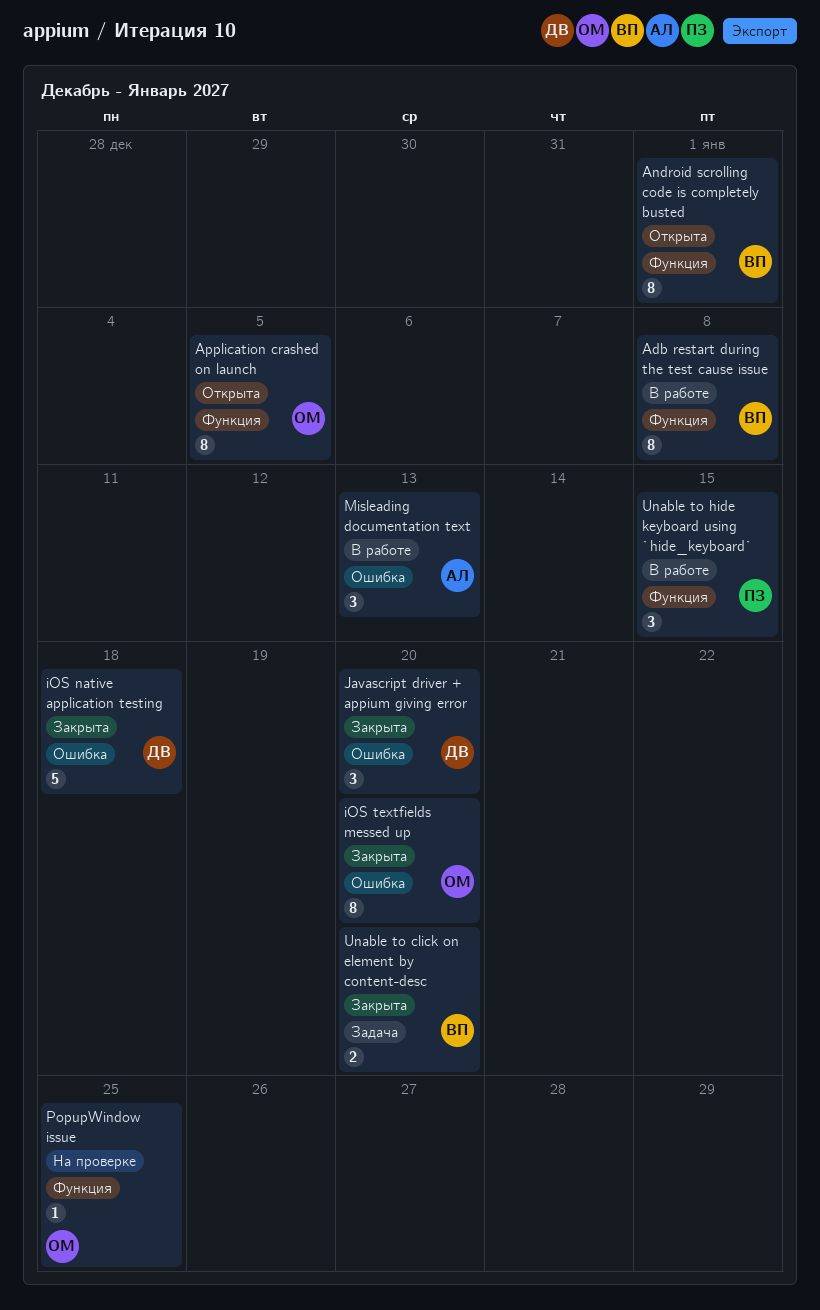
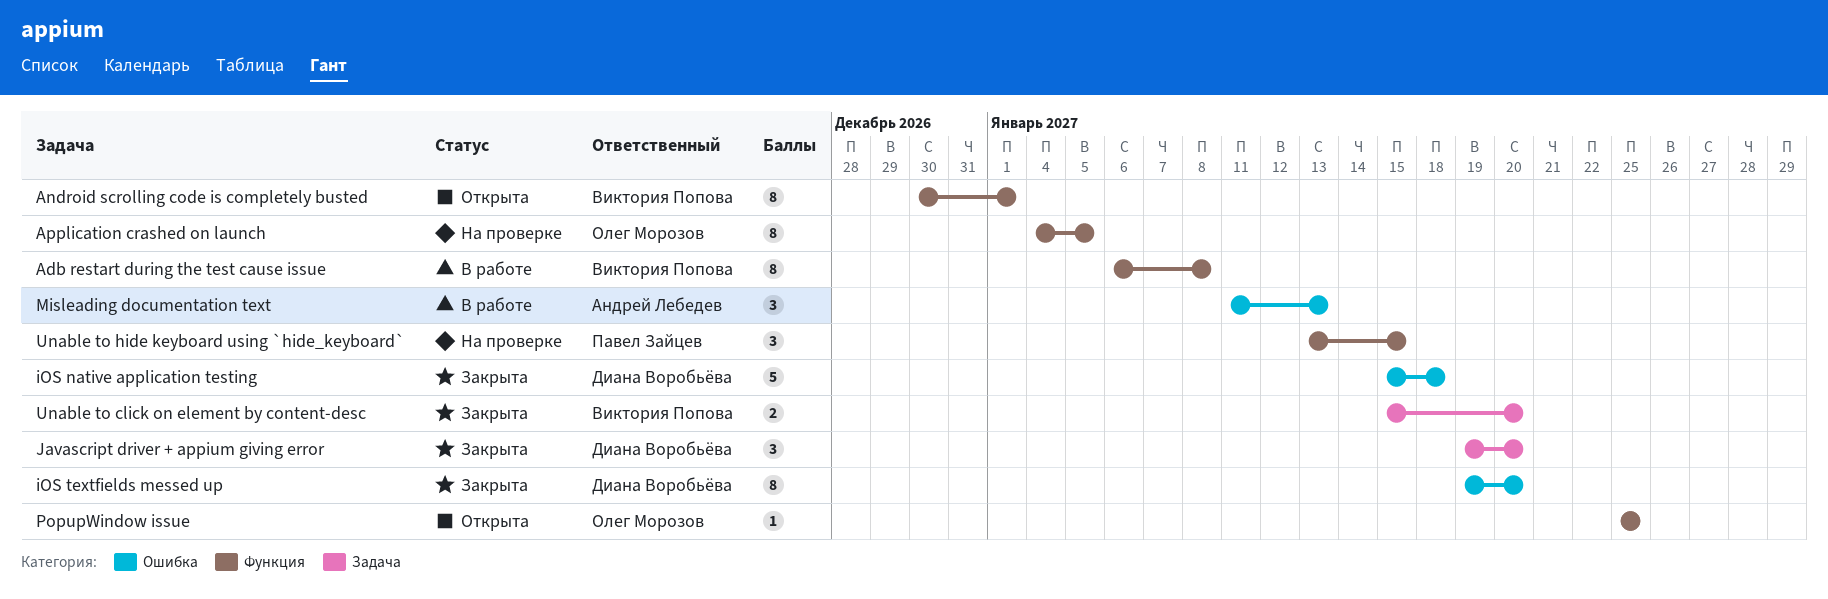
Application crashed on launch, status: Открыта -> На проверке
iOS textfields messed up, owner: Олег Морозов -> Диана Воробьёва
Javascript driver + appium giving error, label: Ошибка -> Задача
PopupWindow issue, status: На проверке -> Открыта
Unable to hide keyboard using `hide_keyboard`, status: В работе -> На проверке

